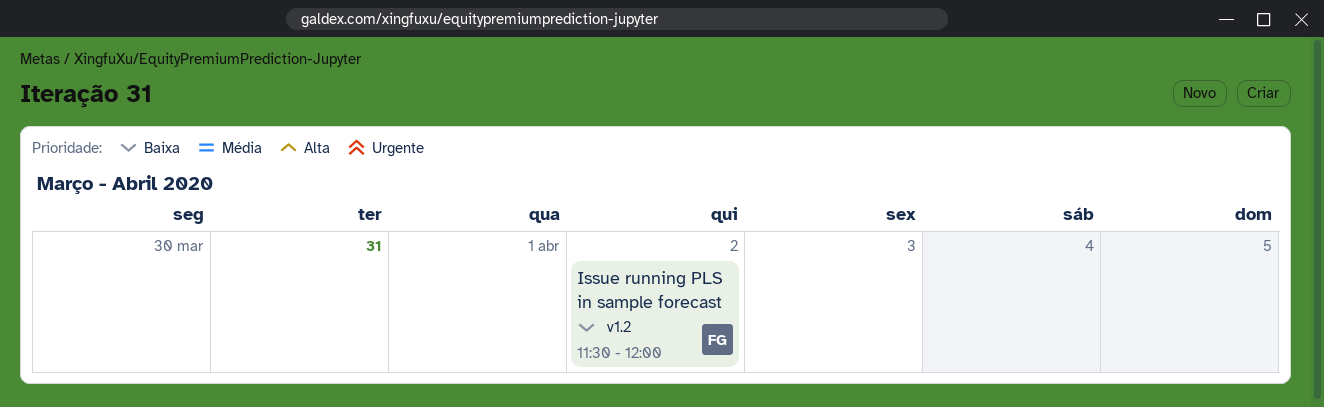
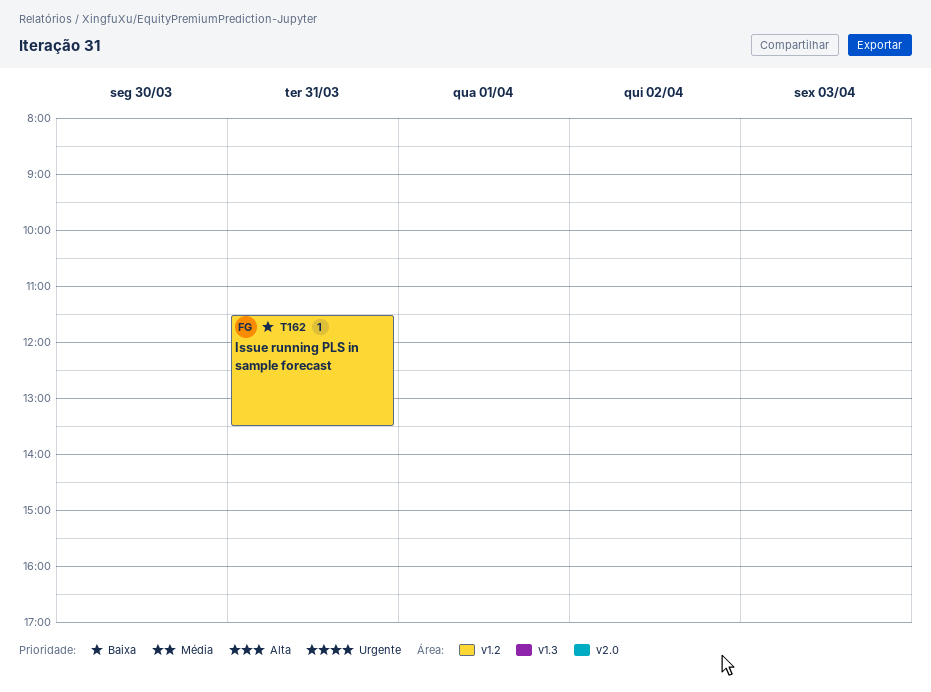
Issue running PLS in sample forecast, day: Apr 2 -> Mar 31
Issue running PLS in sample forecast, ends: 12:00 -> 13:30

